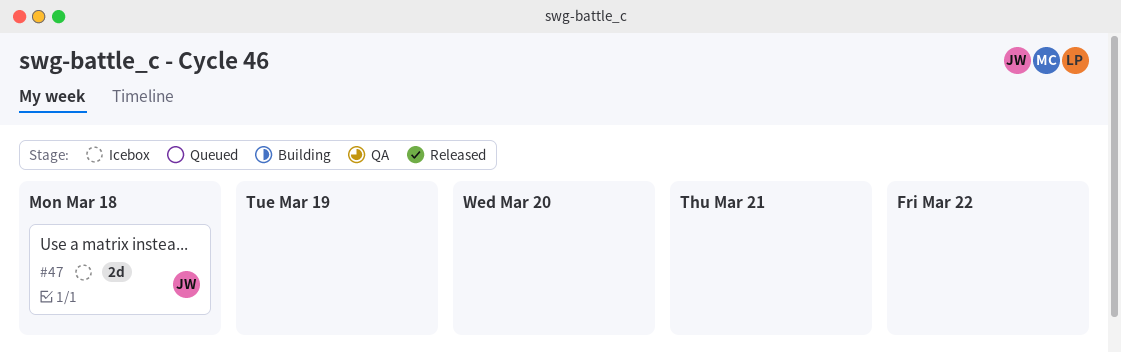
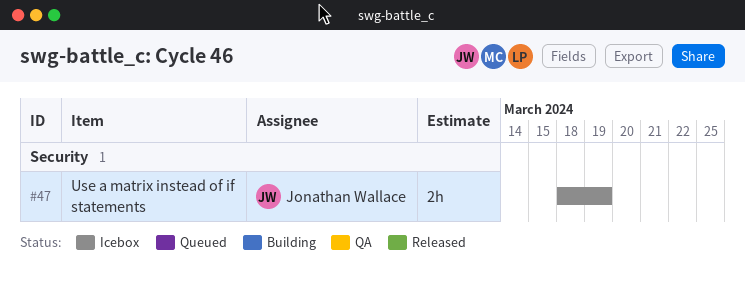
#47, estimate: 2d -> 2h
#47, due: Mar 18 -> Mar 19

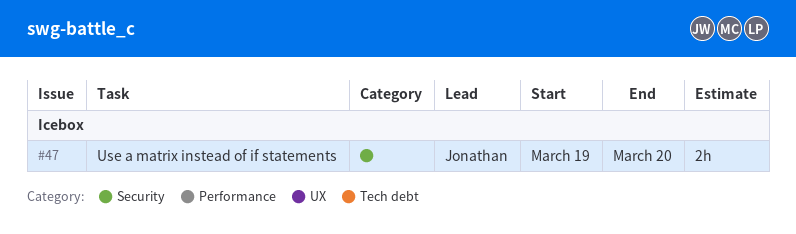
#47, start: Mar 18 -> Mar 19
#47, due: Mar 19 -> Mar 20

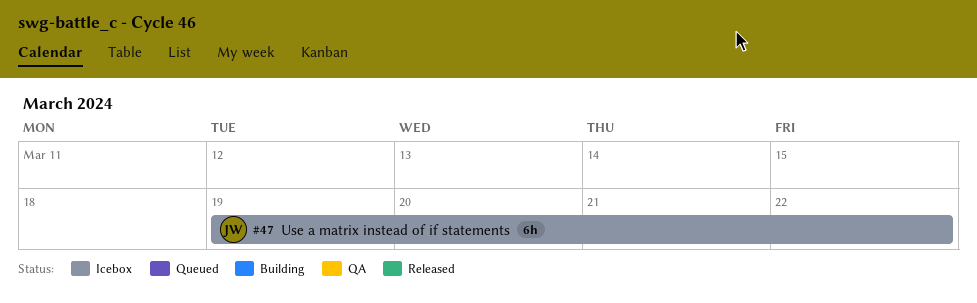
#47, estimate: 2h -> 6h
#47, due: Mar 20 -> Mar 22

